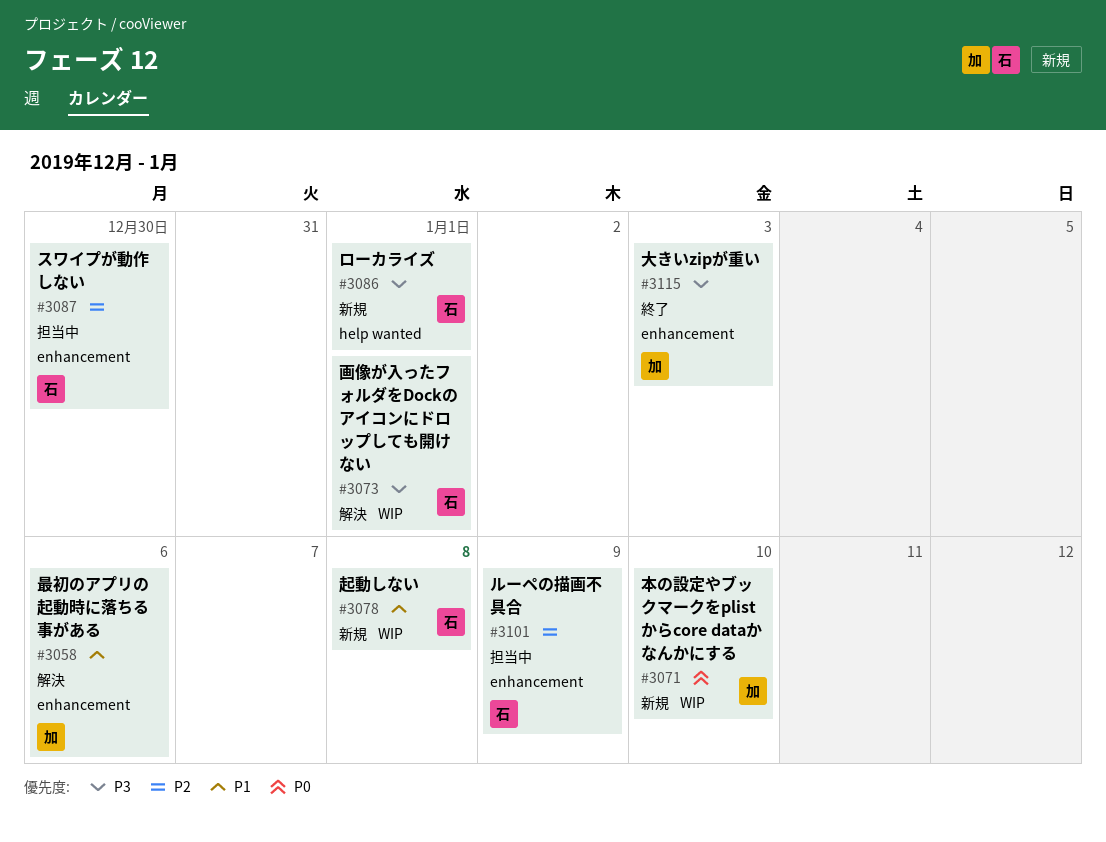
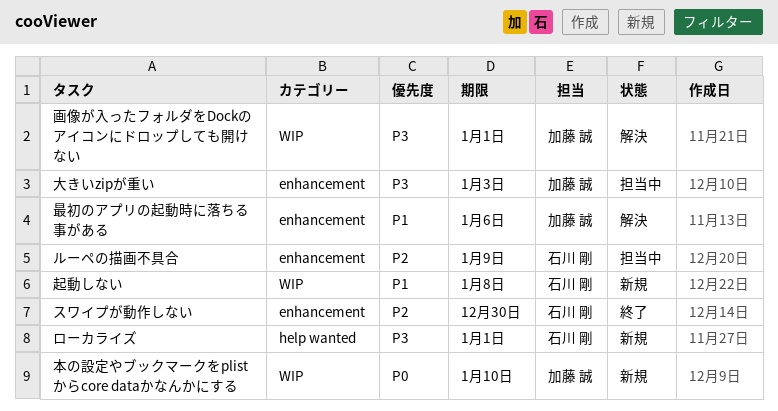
スワイプが動作しない, status: 担当中 -> 終了
大きいzipが重い, status: 終了 -> 担当中
画像が入ったフォルダをDockのアイコンにドロップしても開けない, owner: 石川 剛 -> 加藤 誠

